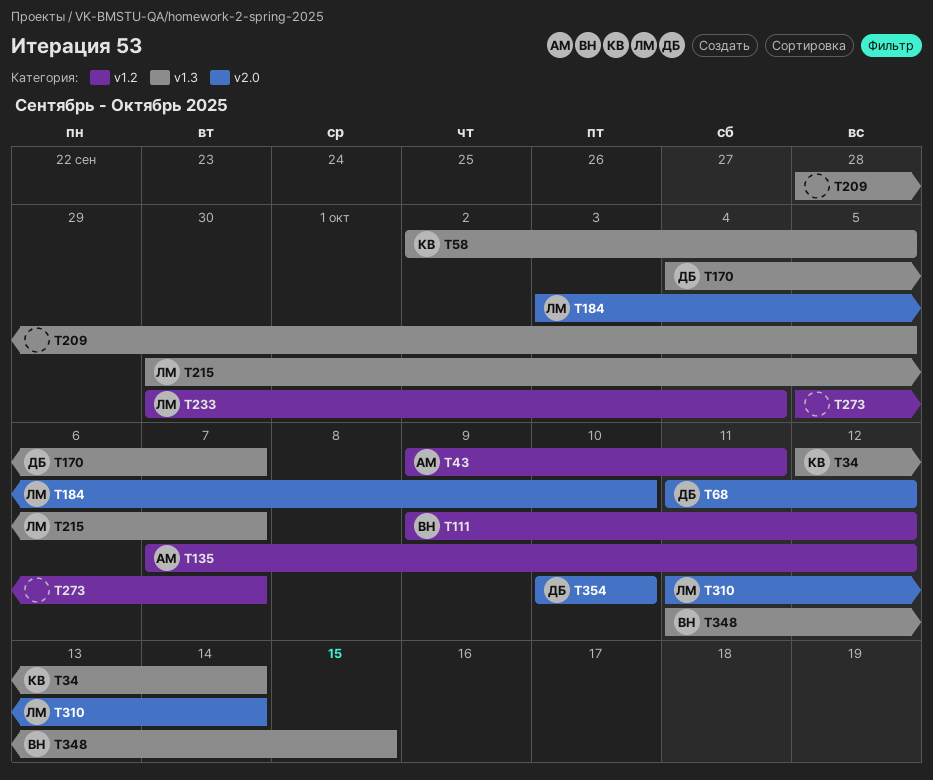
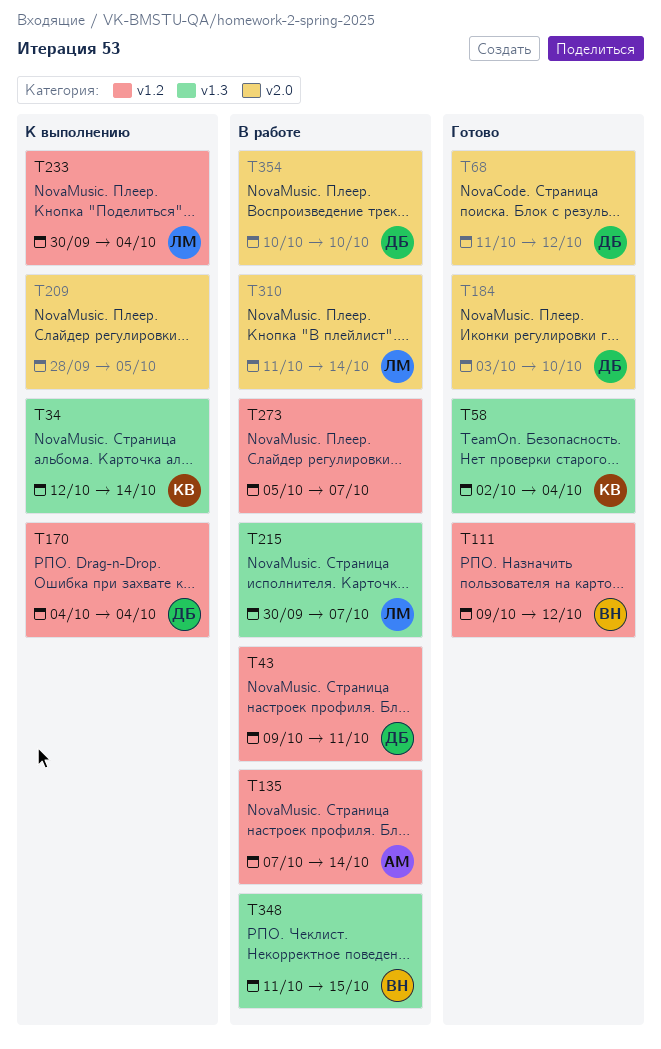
T43, owner: АМ -> ДБ
T58, due: Oct 5 -> Oct 4
T135, due: Oct 12 -> Oct 14
T170, label: v1.3 -> v1.2
T170, due: Oct 7 -> Oct 4
T184, owner: ЛМ -> ДБ
T209, label: v1.3 -> v2.0

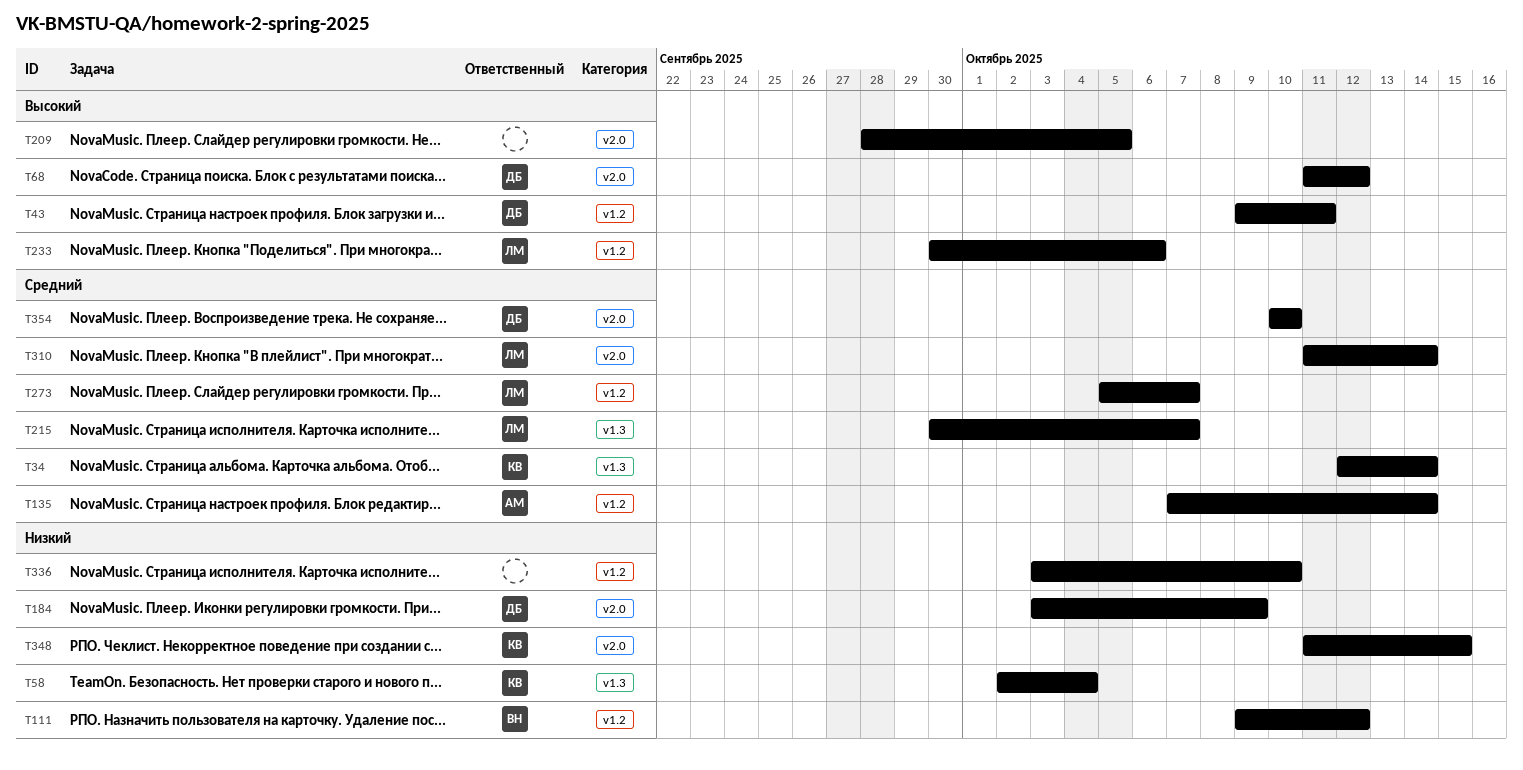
T170: present -> none
T184, due: Oct 10 -> Oct 9
T233, due: Oct 4 -> Oct 6
T273, owner: none -> ЛМ
T336: none -> present
T348, owner: ВН -> КВ
T348, label: v1.3 -> v2.0

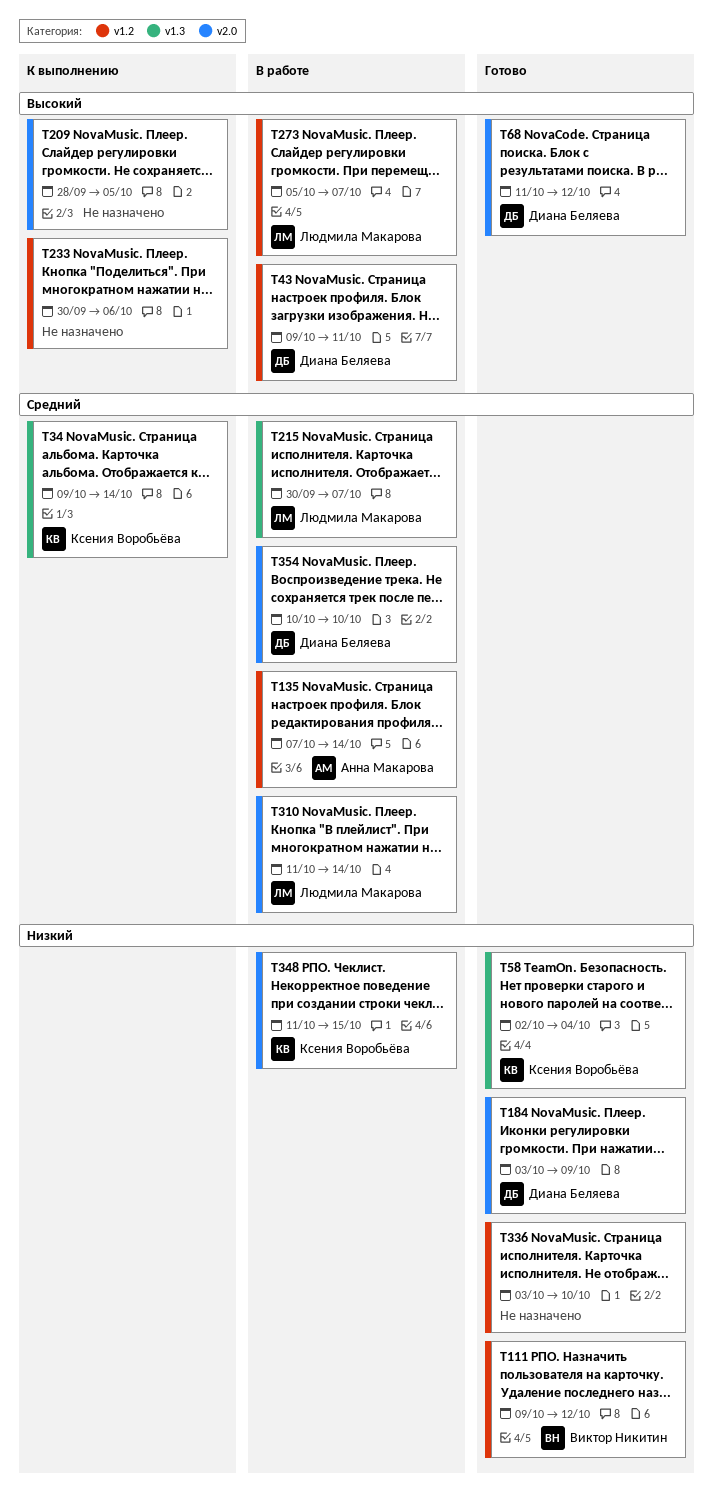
T34, start: Oct 12 -> Oct 9
T233, owner: Людмила Макарова -> none
T273, priority: Средний -> Высокий

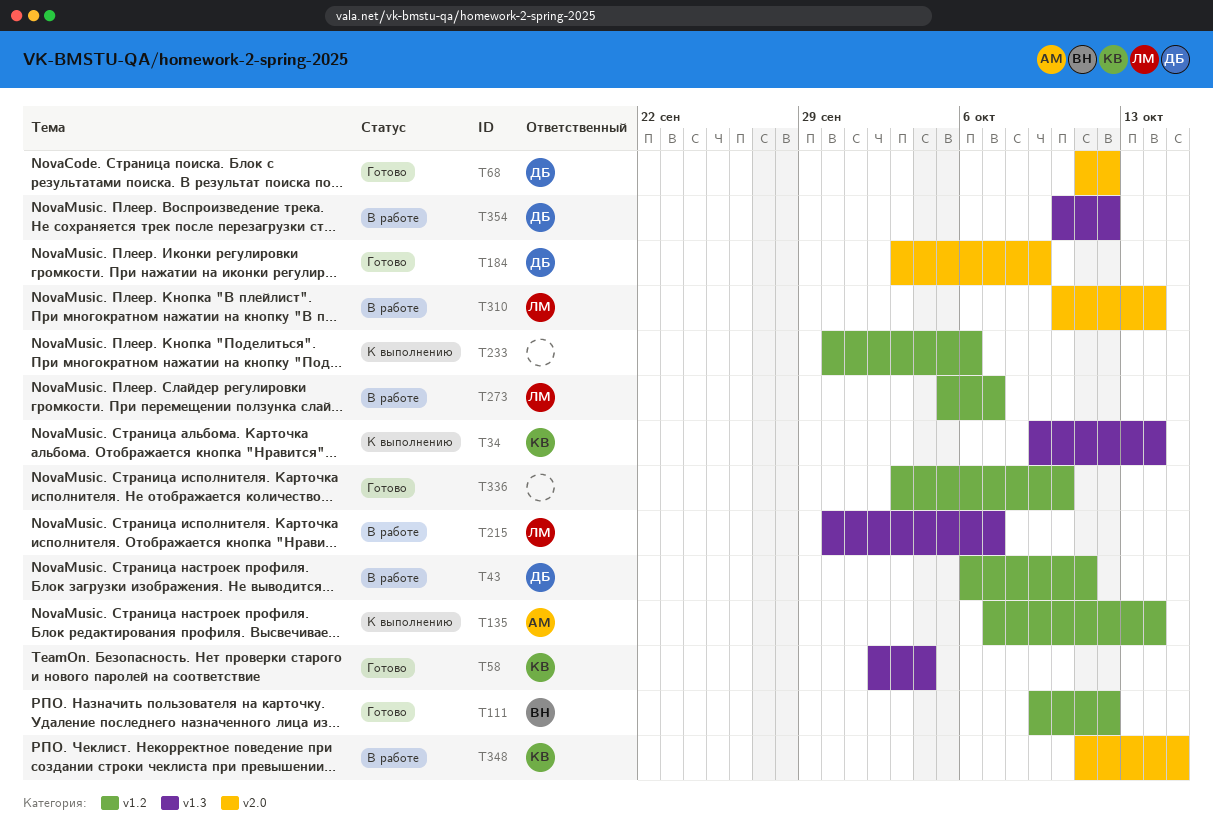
T43, start: Oct 9 -> Oct 6
T135, status: В работе -> К выполнению
T209: present -> none
T310, start: Oct 11 -> Oct 10
T354, label: v2.0 -> v1.3
T354, due: Oct 10 -> Oct 12

